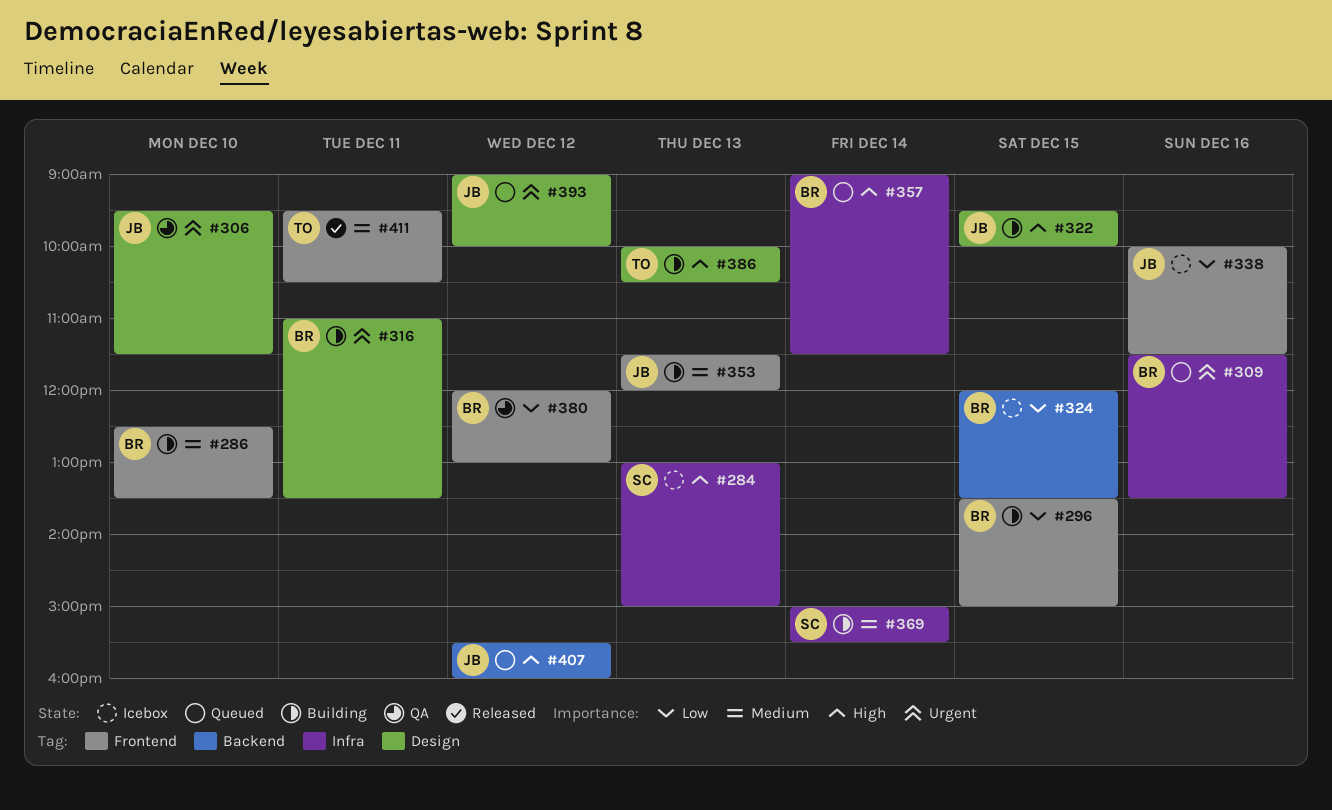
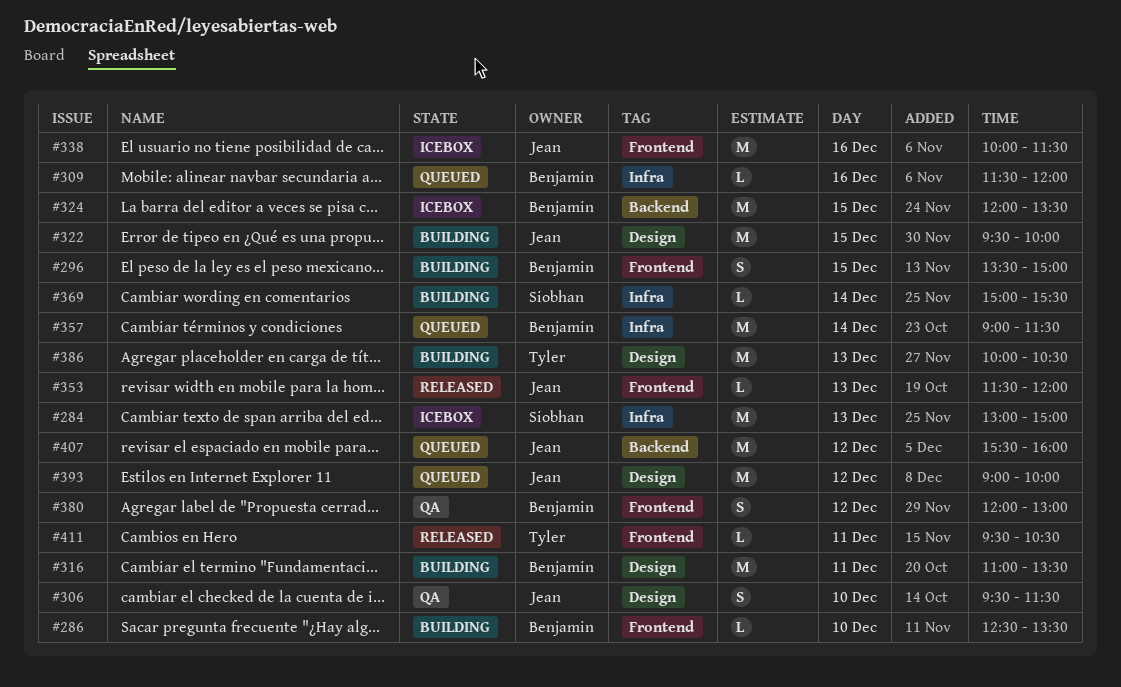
#309, ends: 13:30 -> 12:00
#353, status: Building -> Released

